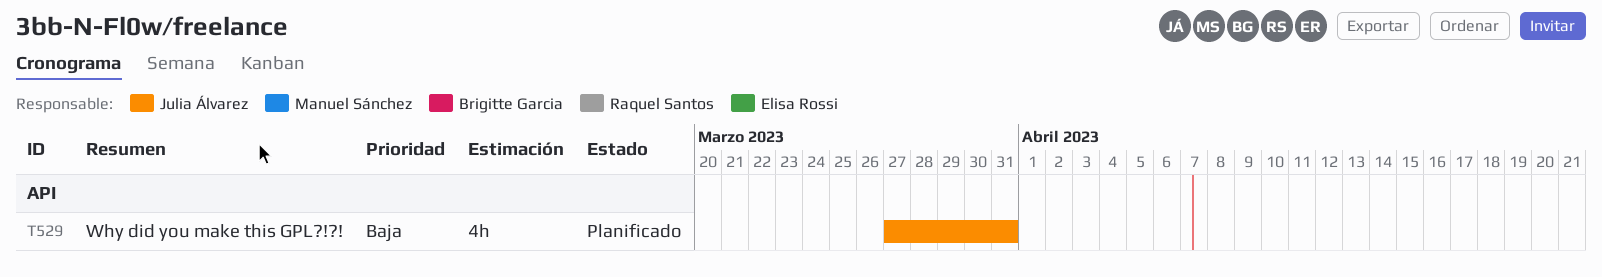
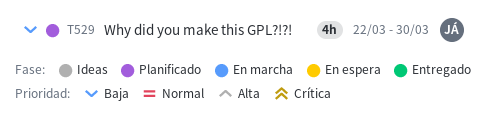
T529, start: Mar 27 -> Mar 22
T529, due: Mar 31 -> Mar 30

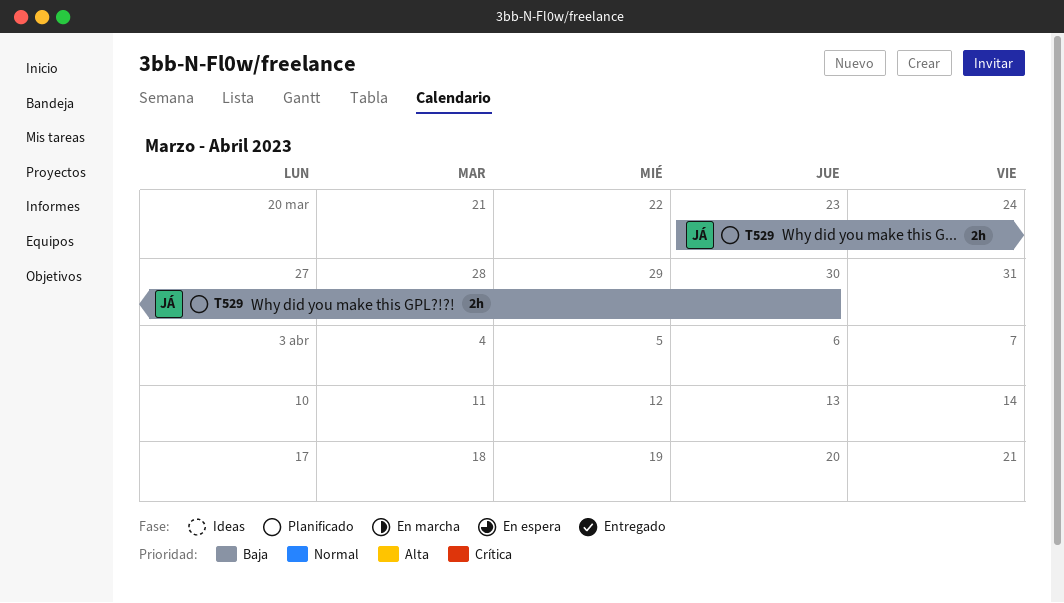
T529, estimate: 4h -> 2h
T529, start: Mar 22 -> Mar 23

